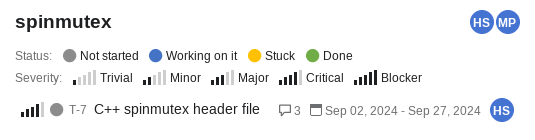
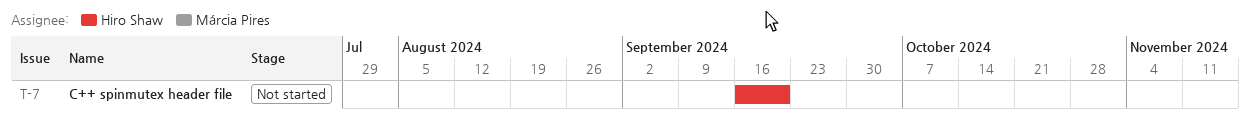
T-7, start: Sep 2 -> Sep 16
T-7, due: Sep 27 -> Sep 20

